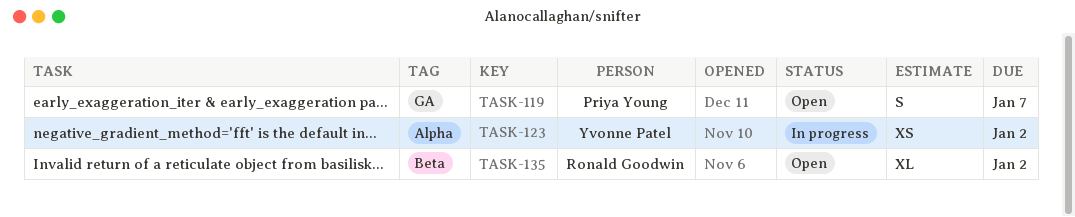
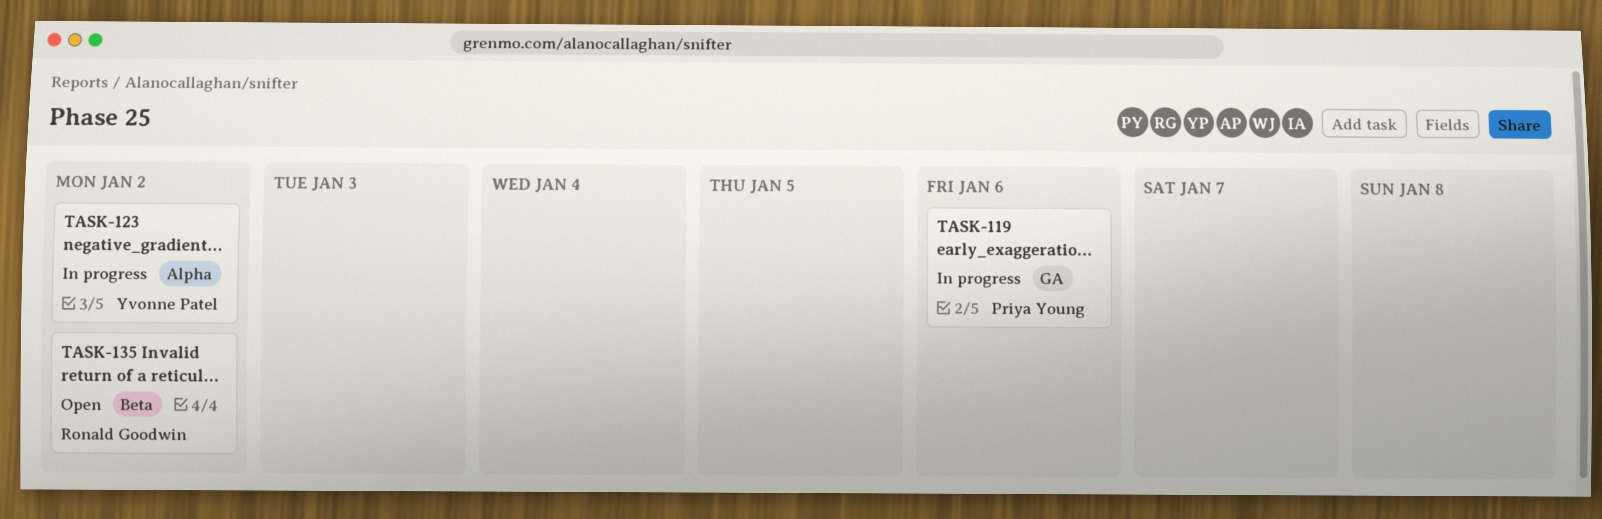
TASK-119, status: Open -> In progress
TASK-119, due: Jan 7 -> Jan 6

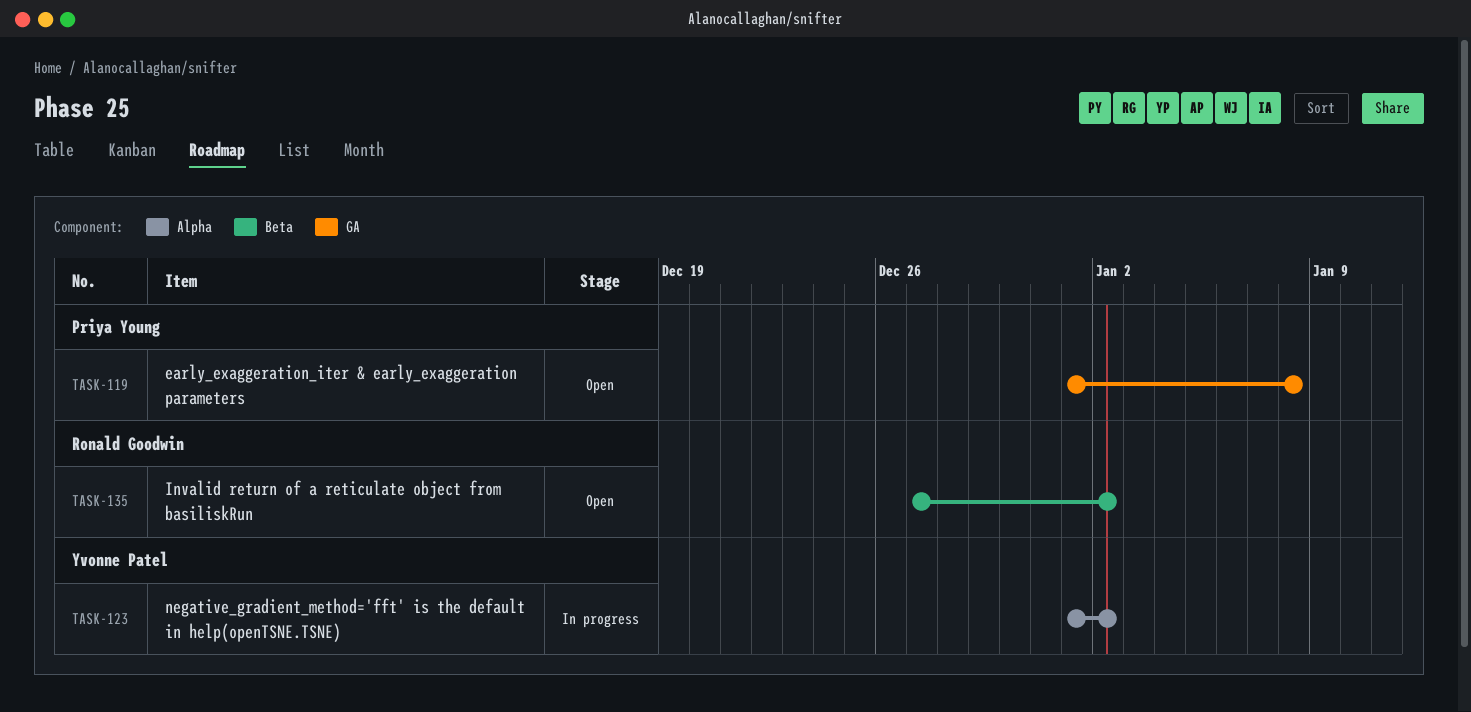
TASK-119, status: In progress -> Open
TASK-119, due: Jan 6 -> Jan 8

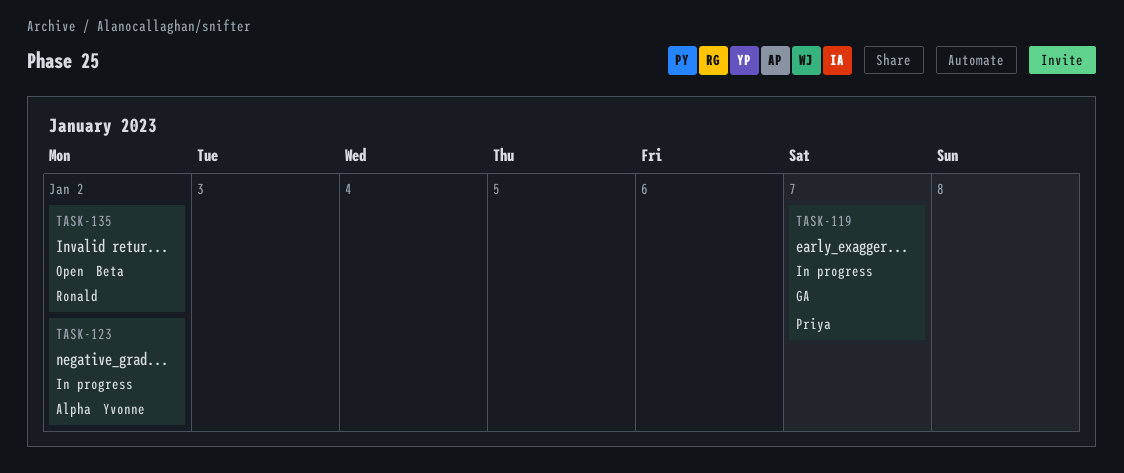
TASK-119, status: Open -> In progress
TASK-119, due: Jan 8 -> Jan 7

